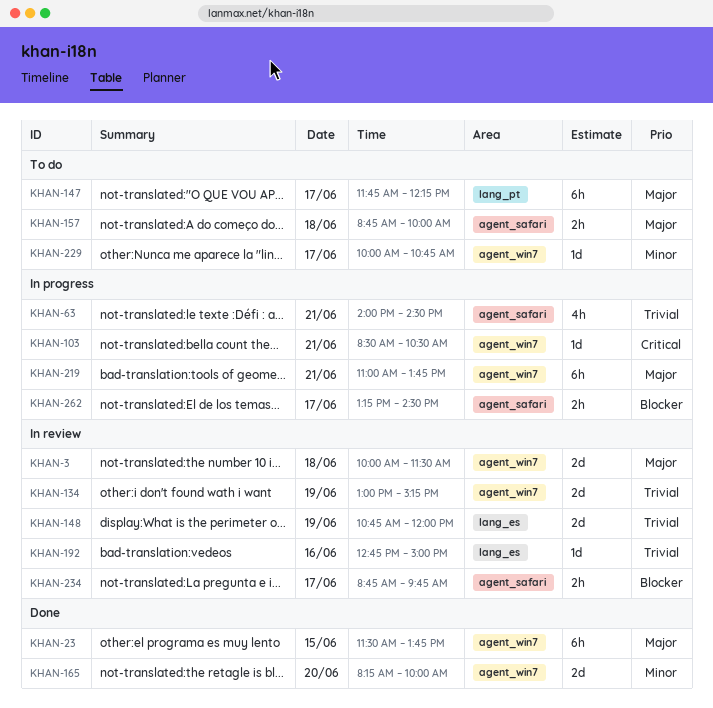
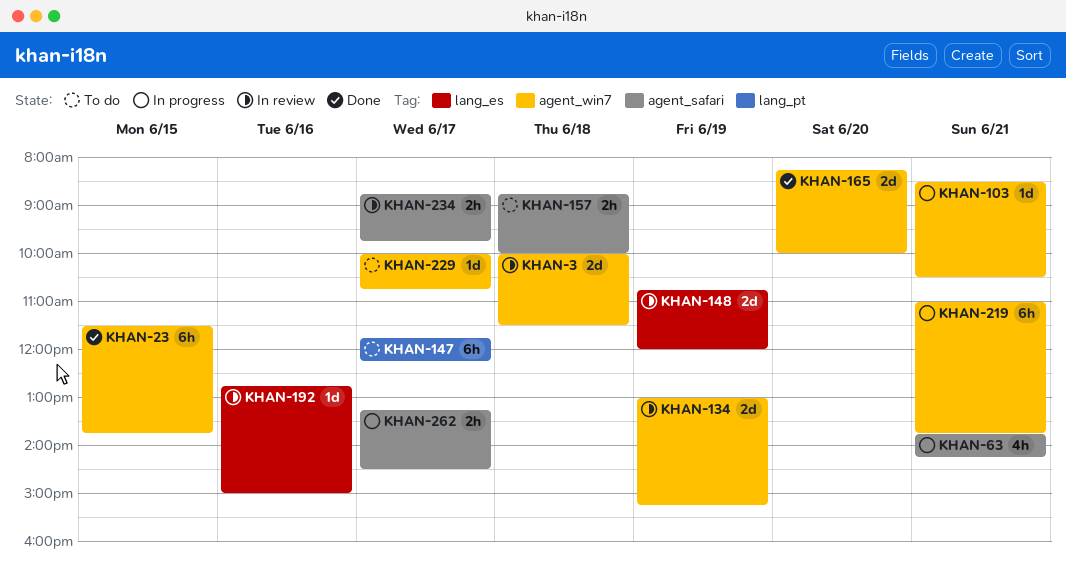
KHAN-63, begins: 14:00 -> 13:45
KHAN-63, ends: 14:30 -> 14:15

